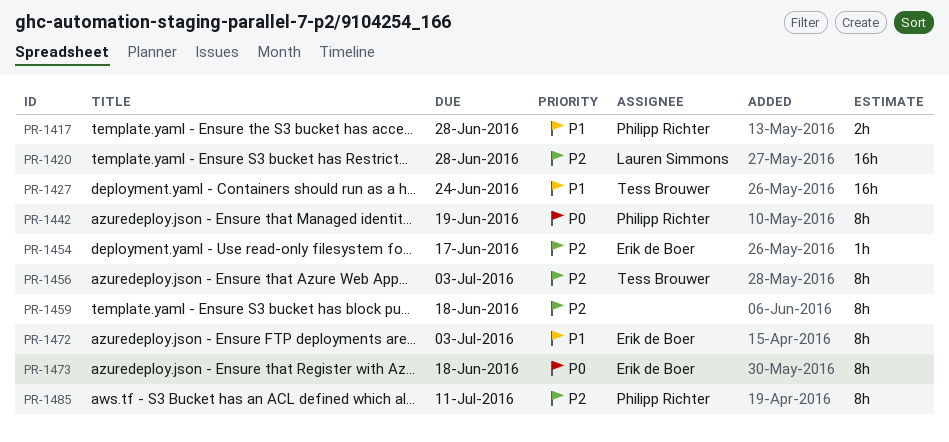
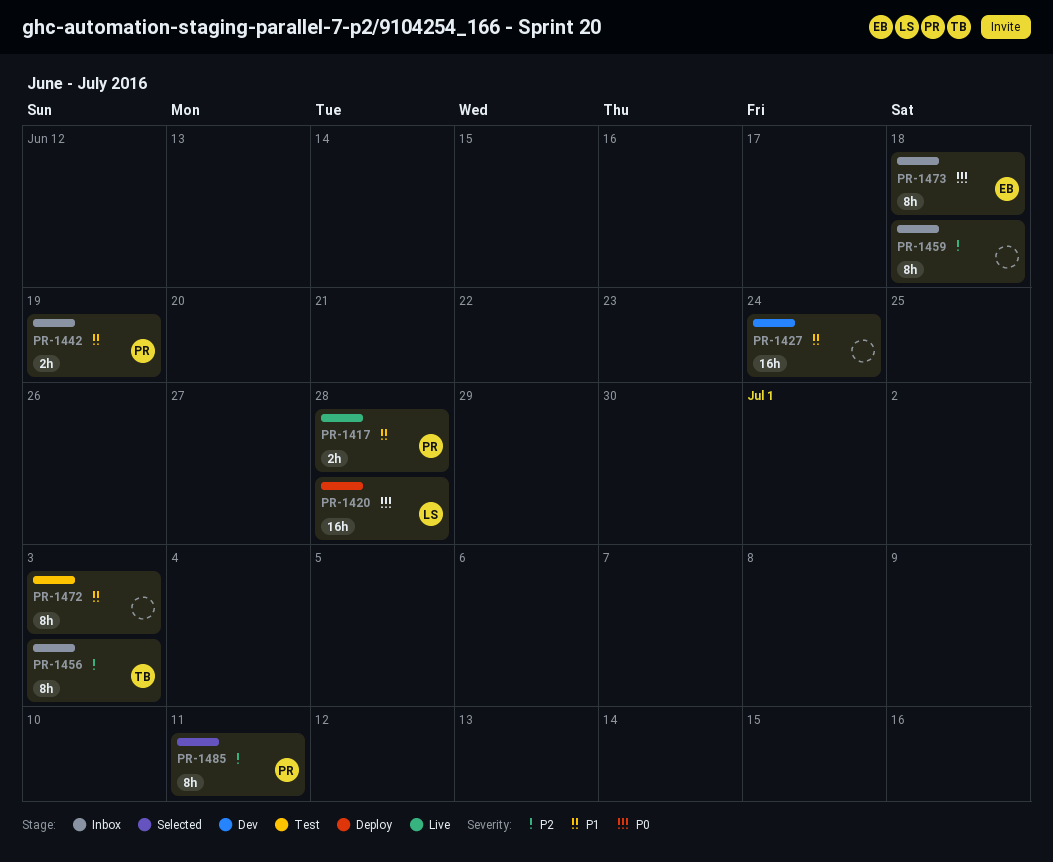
PR-1420, priority: P2 -> P0
PR-1427, owner: Tess Brouwer -> none
PR-1442, priority: P0 -> P1
PR-1442, estimate: 8h -> 2h
PR-1454: present -> none
PR-1472, owner: Erik de Boer -> none

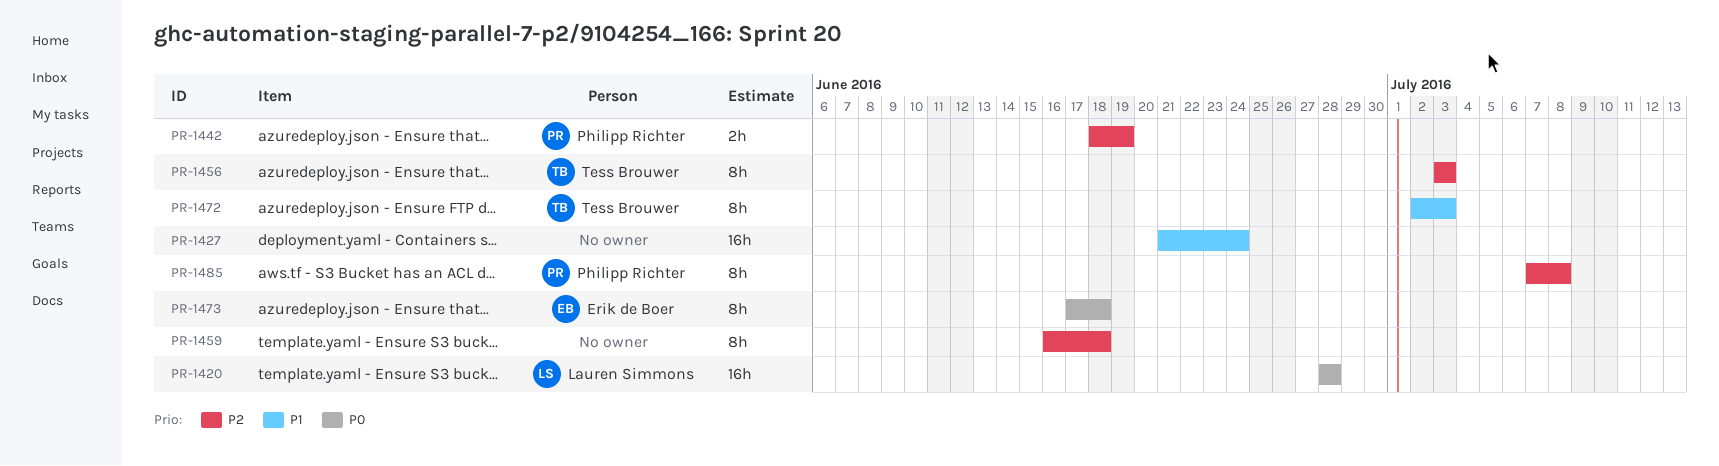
PR-1417: present -> none
PR-1442, priority: P1 -> P2
PR-1472, owner: none -> Tess Brouwer
PR-1485, due: Jul 11 -> Jul 8

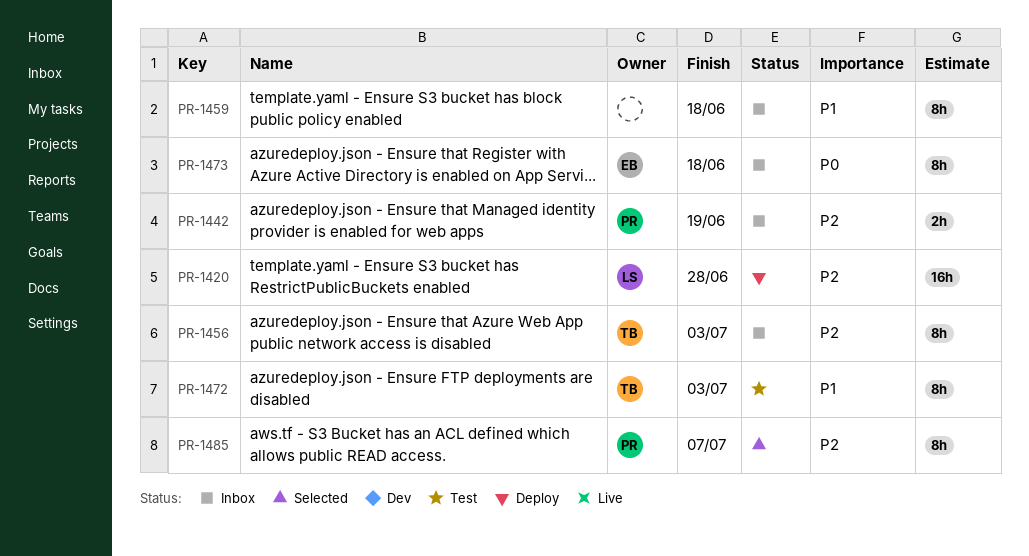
PR-1420, priority: P0 -> P2
PR-1427: present -> none
PR-1459, priority: P2 -> P1
PR-1485, due: Jul 8 -> Jul 7

